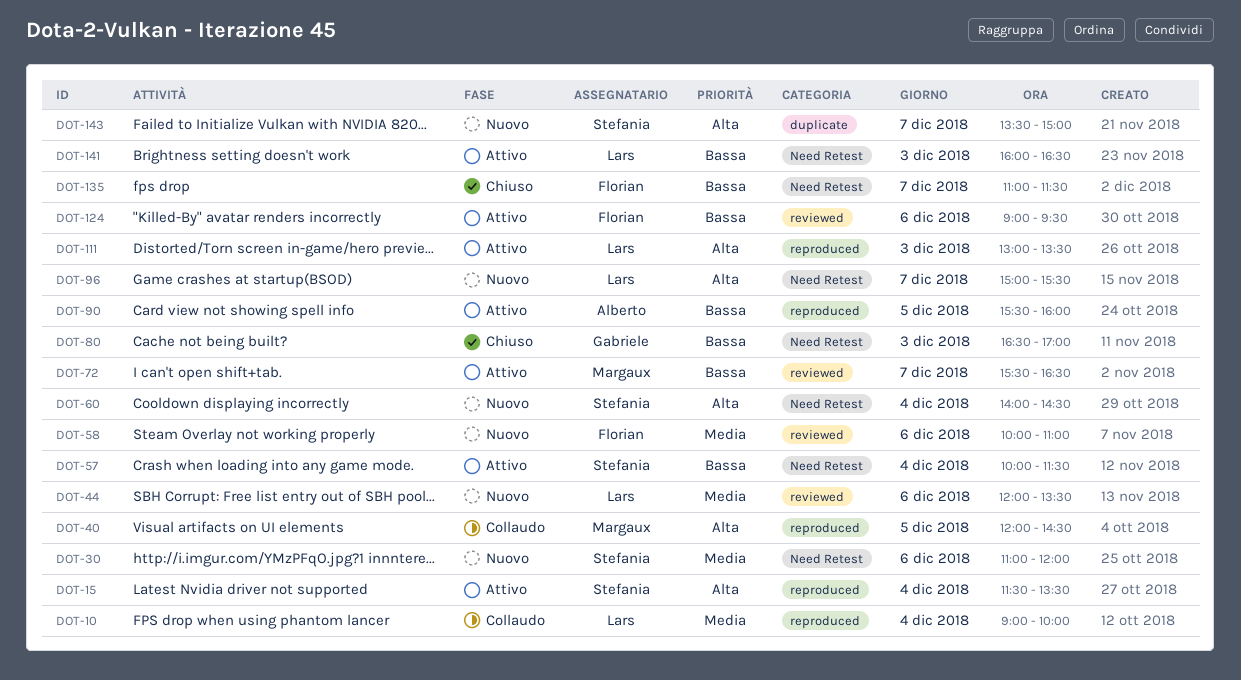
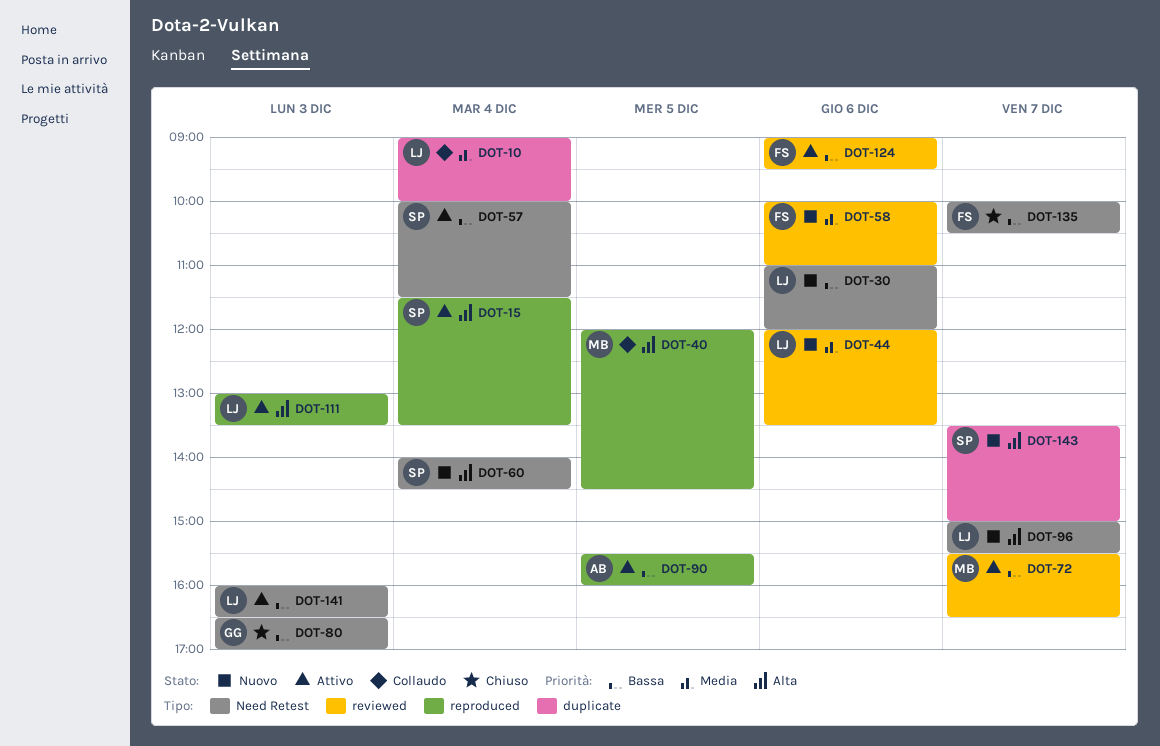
DOT-10, label: reproduced -> duplicate
DOT-30, owner: Stefania -> Lars
DOT-30, priority: Media -> Bassa
DOT-135, begins: 11:00 -> 10:00
DOT-135, ends: 11:30 -> 10:30

